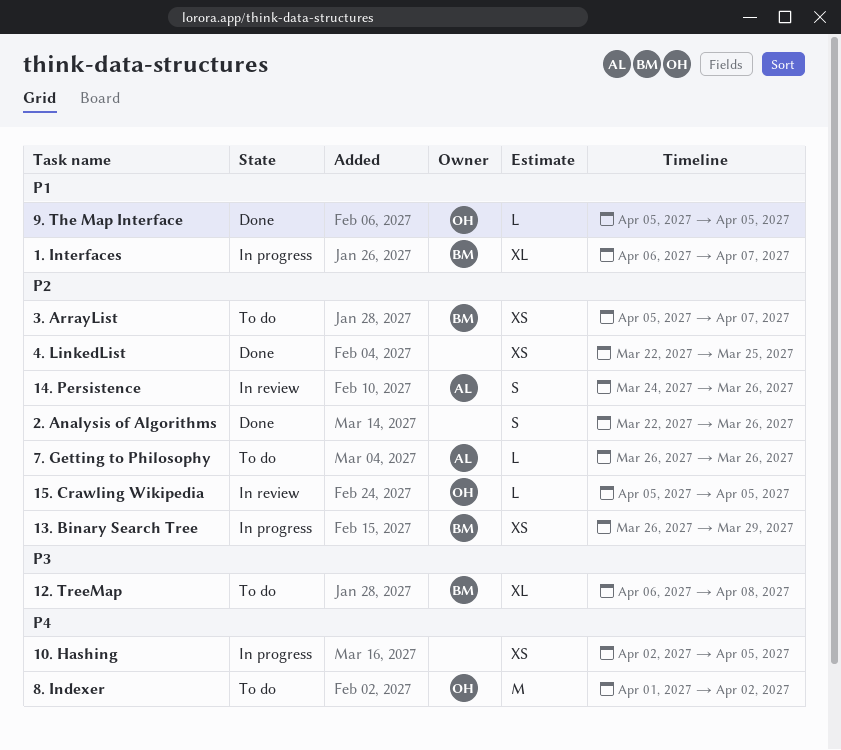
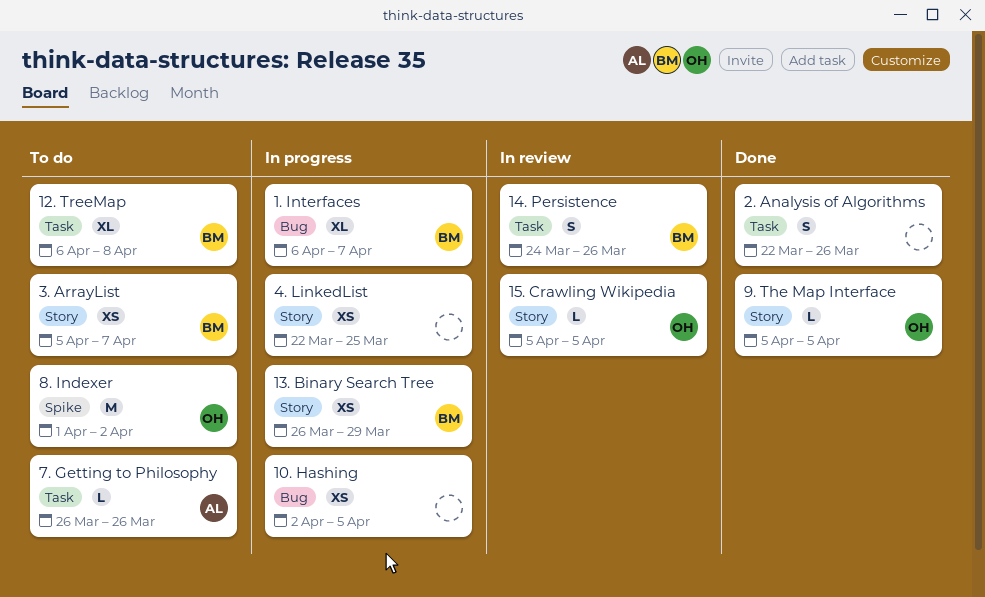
14. Persistence, owner: AL -> BM
4. LinkedList, status: Done -> In progress

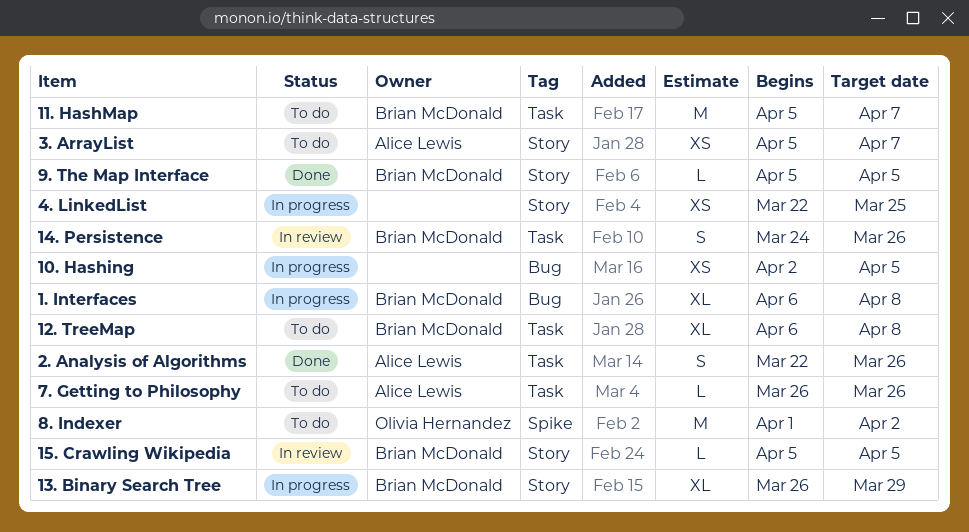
1. Interfaces, due: Apr 7 -> Apr 8
11. HashMap: none -> present
13. Binary Search Tree, estimate: XS -> XL
15. Crawling Wikipedia, owner: Olivia Hernandez -> Brian McDonald
2. Analysis of Algorithms, owner: none -> Alice Lewis
3. ArrayList, owner: Brian McDonald -> Alice Lewis
9. The Map Interface, owner: Olivia Hernandez -> Brian McDonald

